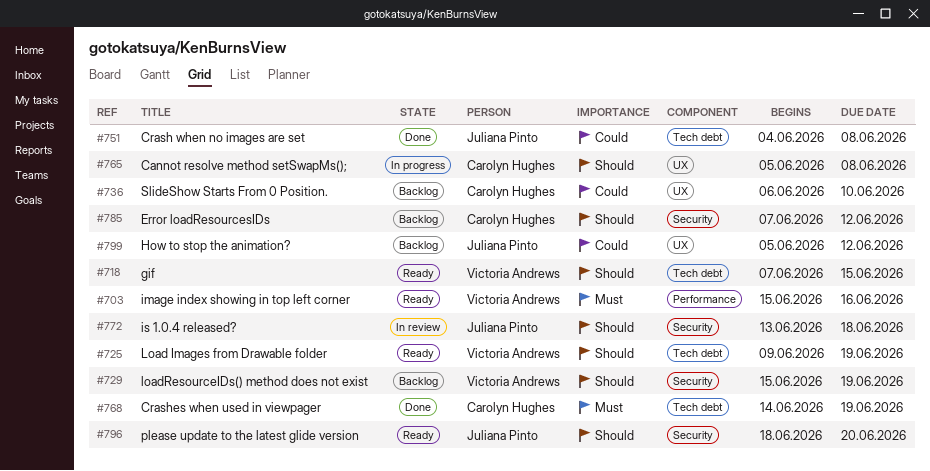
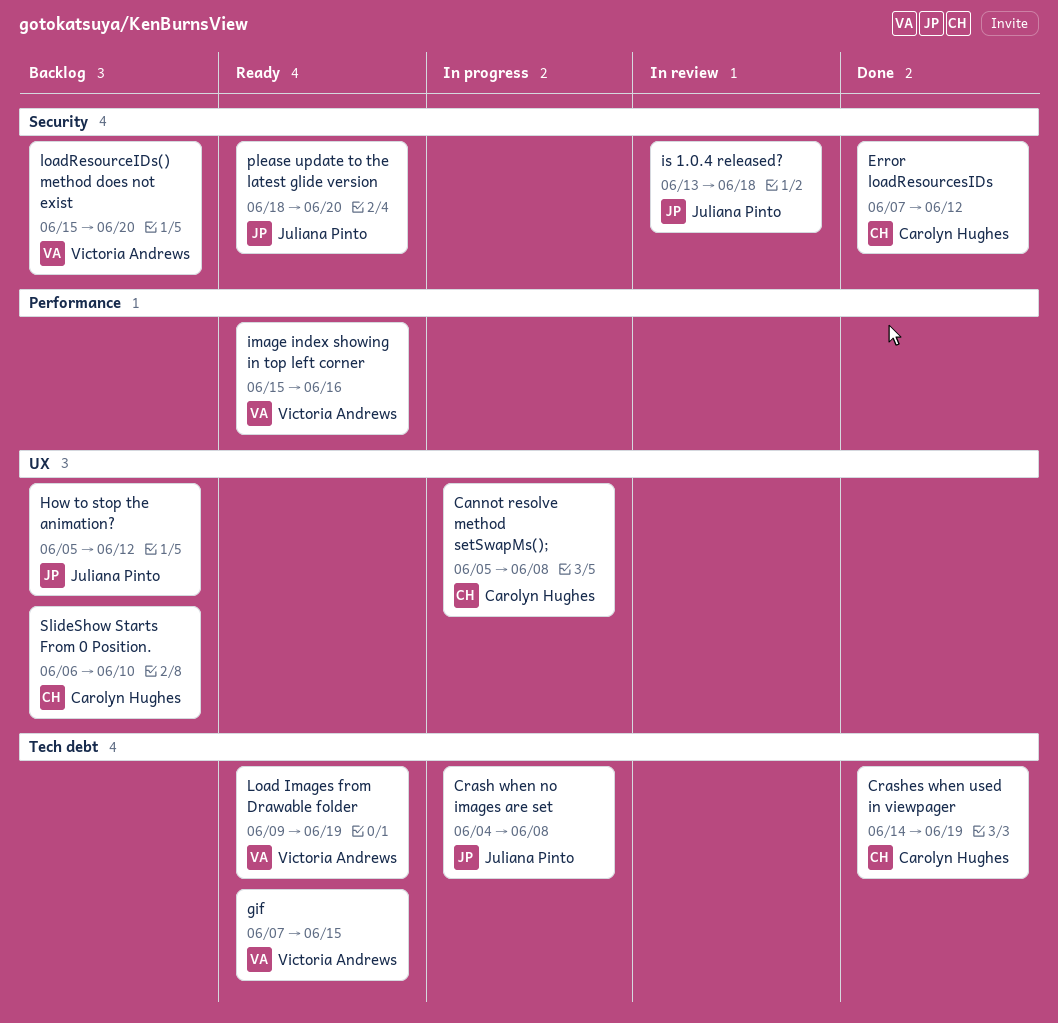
Crash when no images are set, status: Done -> In progress
Error loadResourcesIDs, status: Backlog -> Done
loadResourceIDs() method does not exist, due: Jun 19 -> Jun 20

